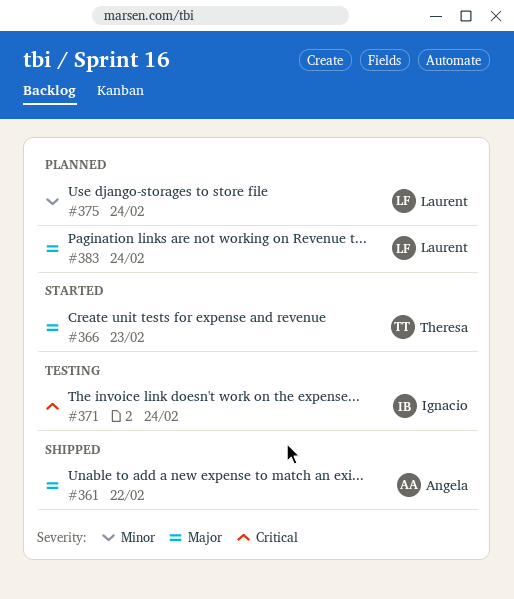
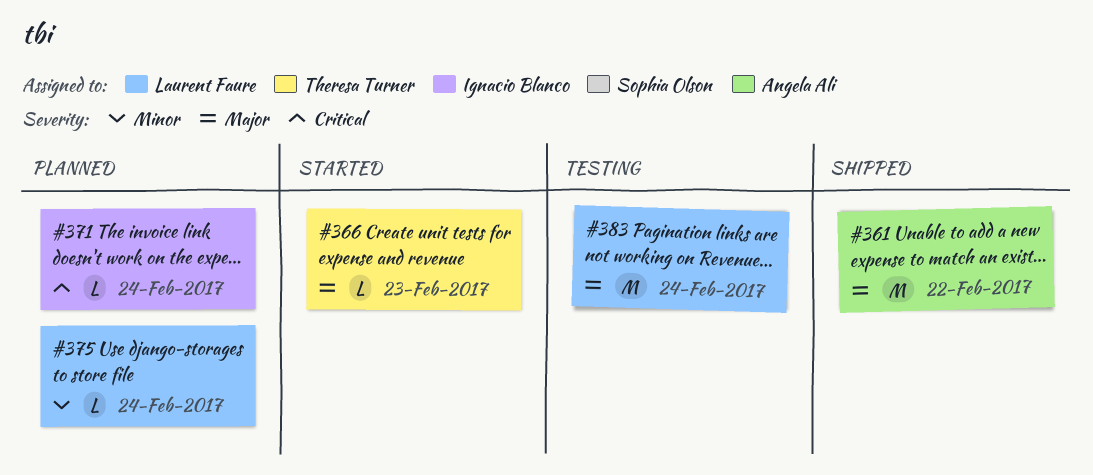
#371, status: Testing -> Planned
#383, status: Planned -> Testing

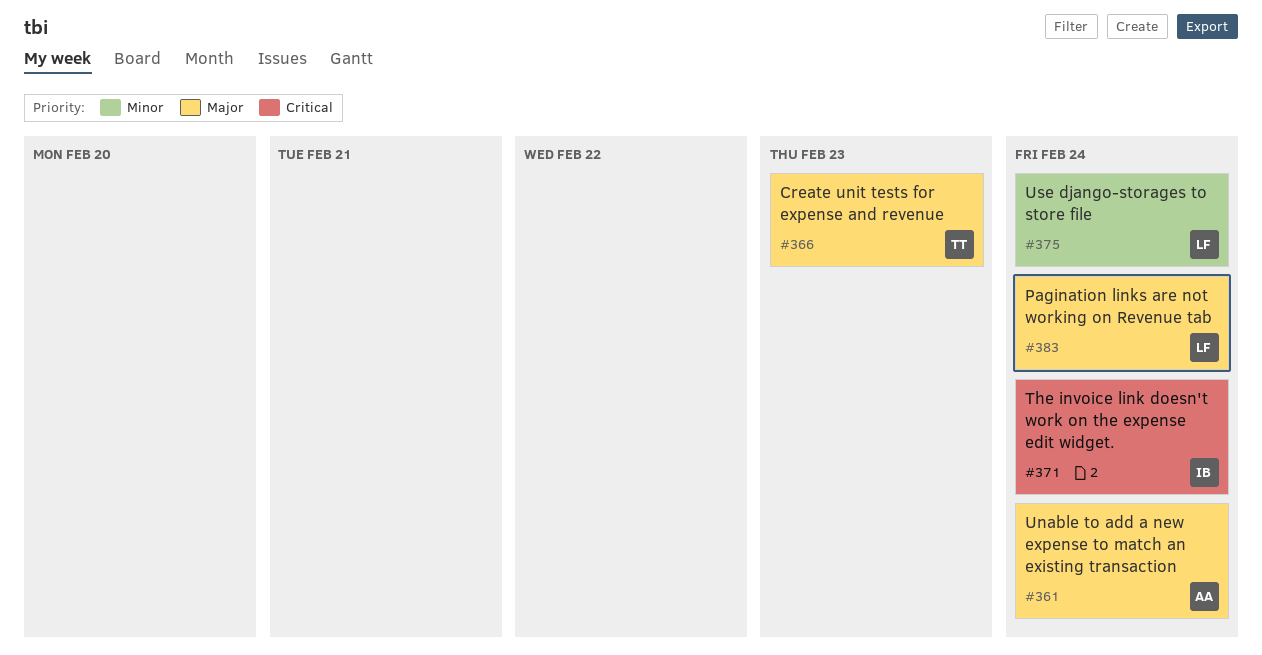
#361, due: Feb 22 -> Feb 24

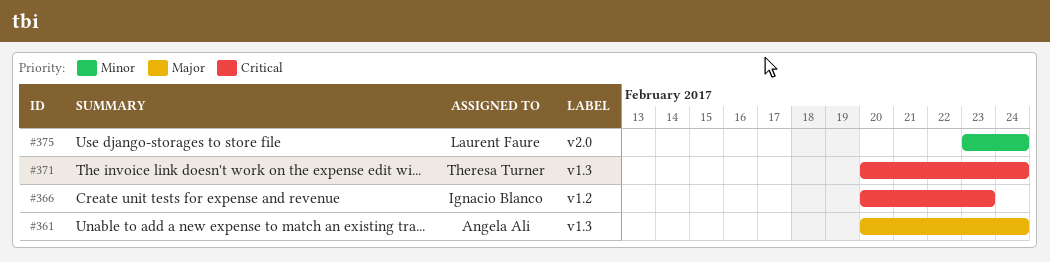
#366, owner: Theresa Turner -> Ignacio Blanco
#366, priority: Major -> Critical
#371, owner: Ignacio Blanco -> Theresa Turner
#383: present -> none

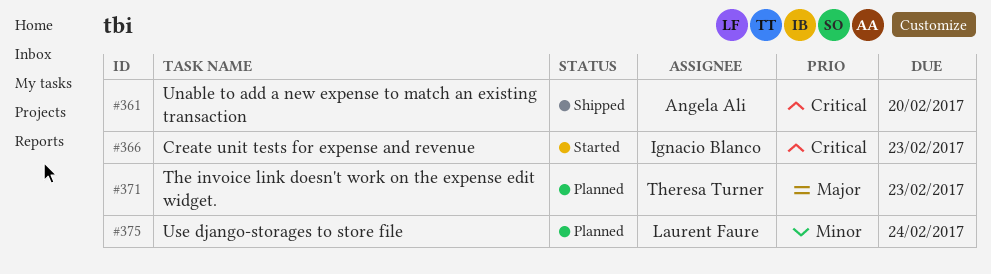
#361, priority: Major -> Critical
#361, due: Feb 24 -> Feb 20
#371, priority: Critical -> Major
#371, due: Feb 24 -> Feb 23

